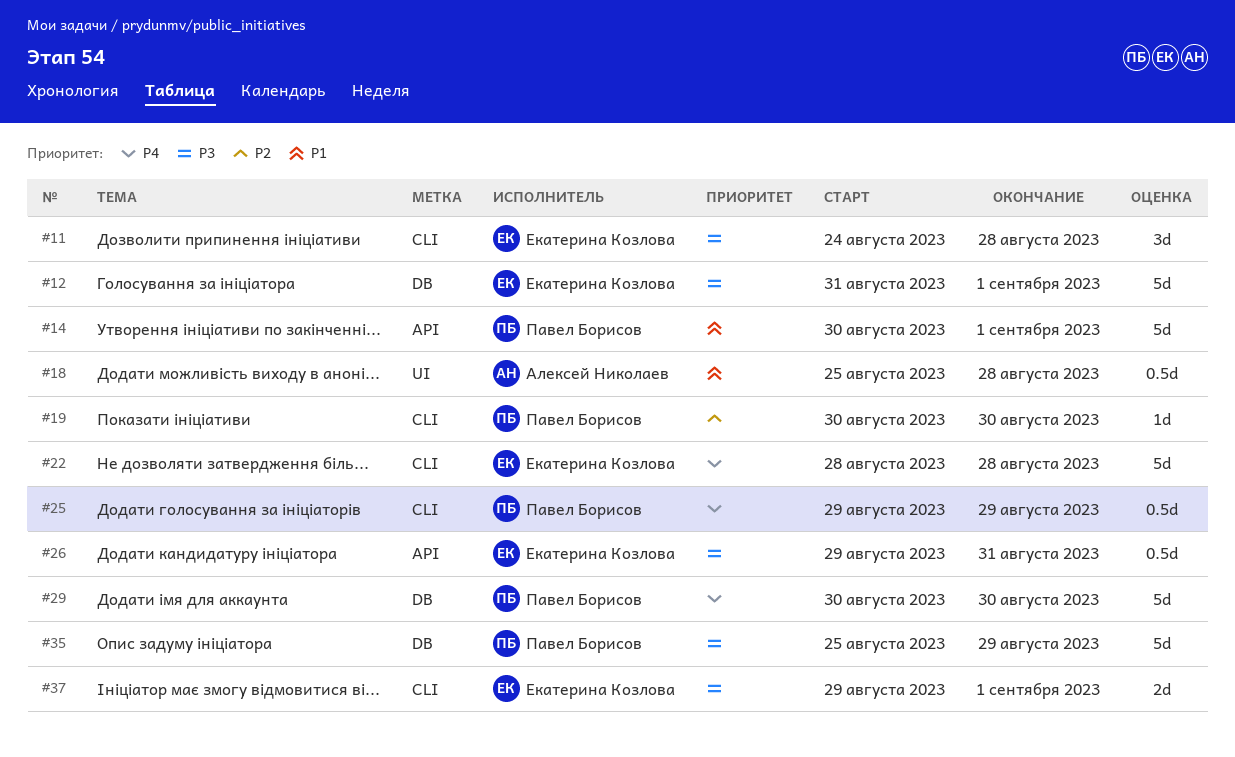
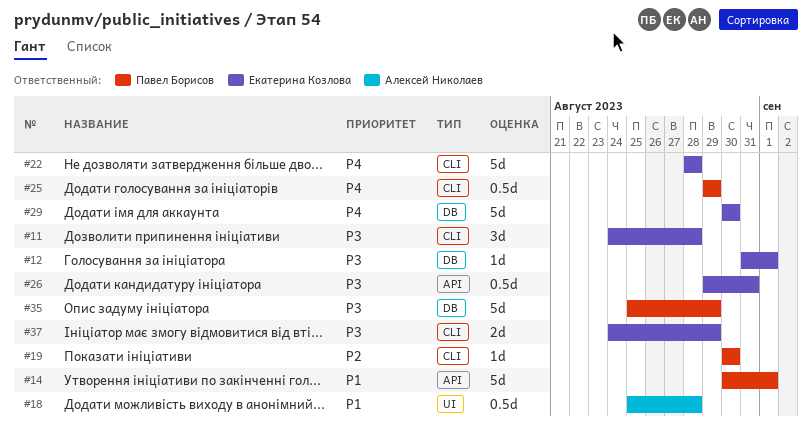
#12, estimate: 5d -> 1d
#29, owner: Павел Борисов -> Екатерина Козлова
#37, start: Aug 29 -> Aug 24
#37, due: Sep 1 -> Aug 29

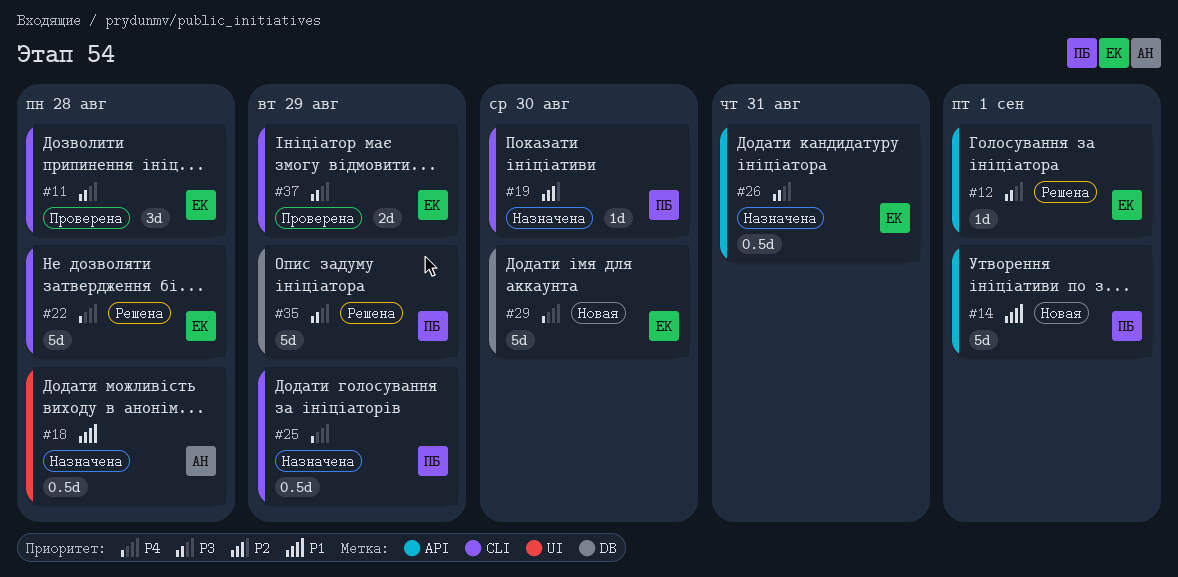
#12, label: DB -> API

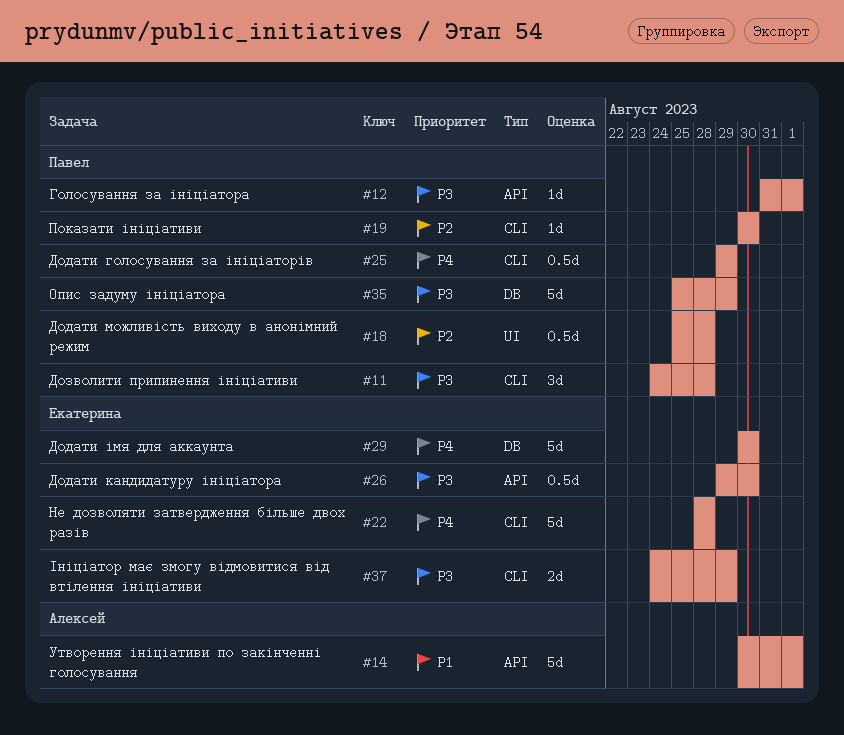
#11, owner: Екатерина -> Павел
#12, owner: Екатерина -> Павел
#14, owner: Павел -> Алексей
#18, owner: Алексей -> Павел
#18, priority: P1 -> P2
#26, due: Aug 31 -> Aug 30

